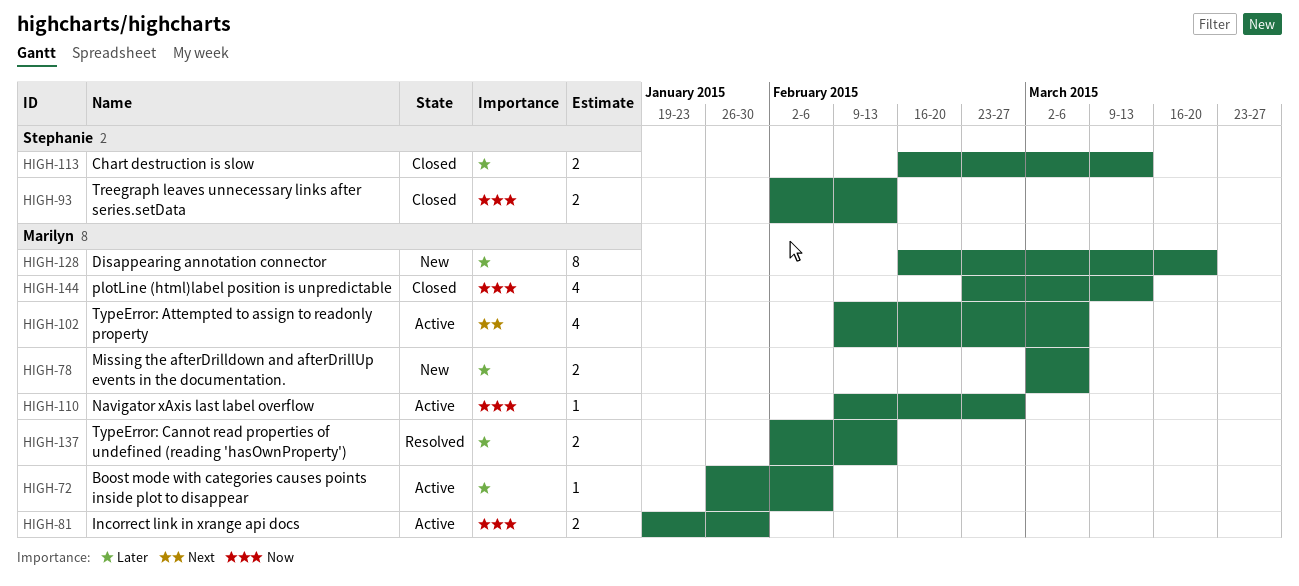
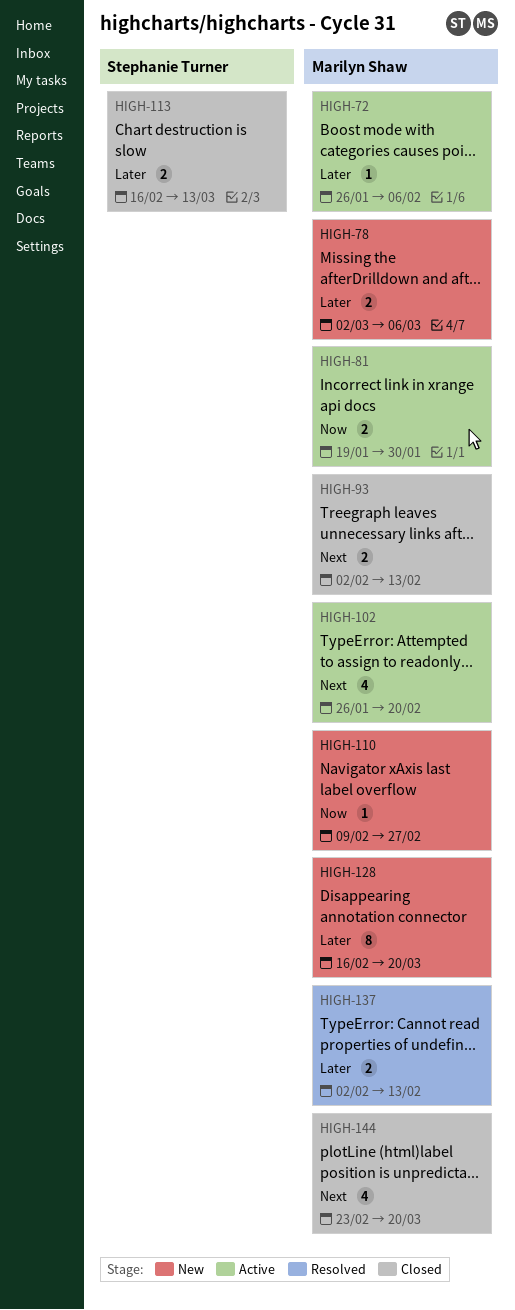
HIGH-93, owner: Stephanie Turner -> Marilyn Shaw
HIGH-93, priority: Now -> Next
HIGH-102, start: Feb 9 -> Jan 26
HIGH-102, due: Mar 6 -> Feb 20
HIGH-110, status: Active -> New
HIGH-144, priority: Now -> Next
HIGH-144, due: Mar 13 -> Mar 20

